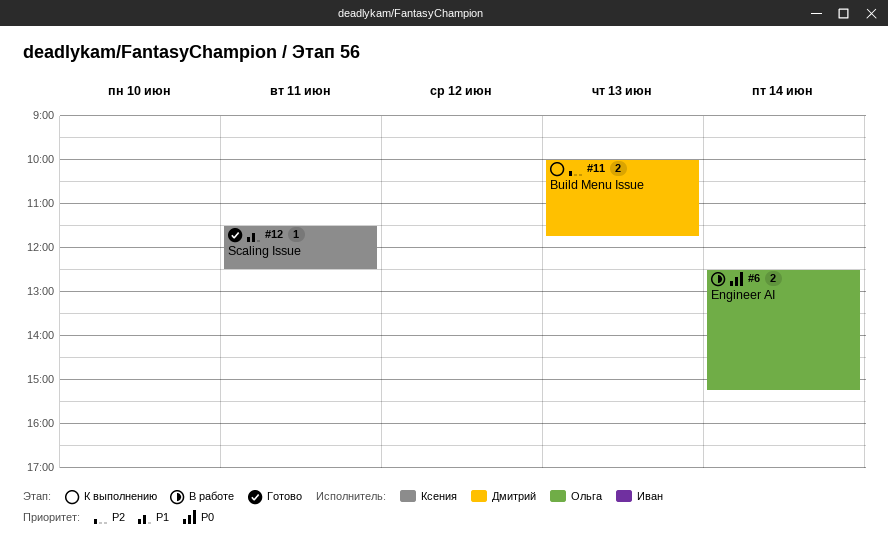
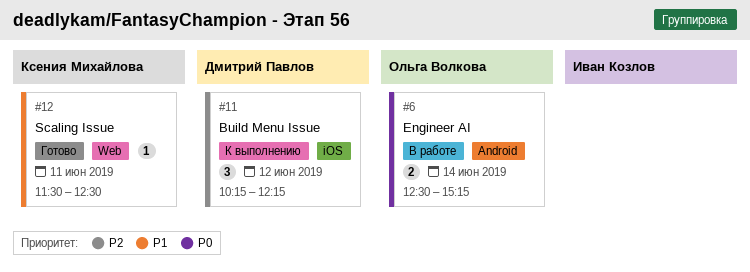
#11, estimate: 2 -> 3
#11, day: Jun 13 -> Jun 12
#11, begins: 10:00 -> 10:15
#11, ends: 11:45 -> 12:15

